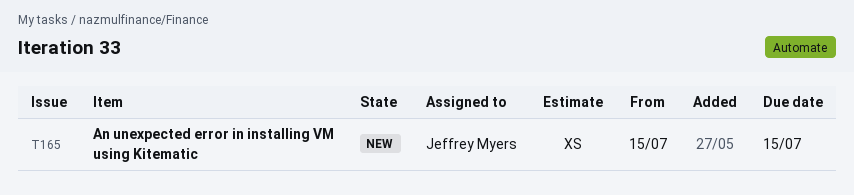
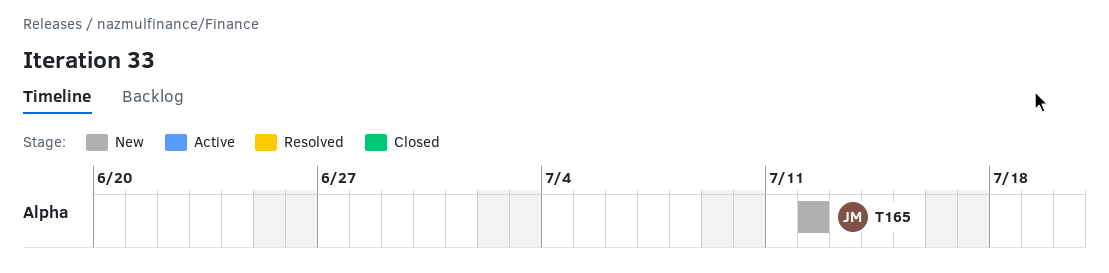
T165, start: Jul 15 -> Jul 12
T165, due: Jul 15 -> Jul 12

